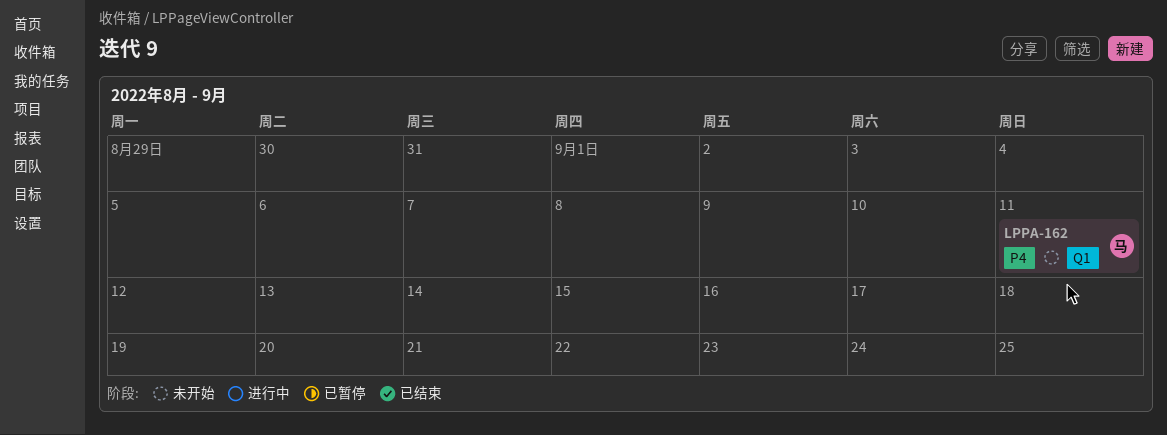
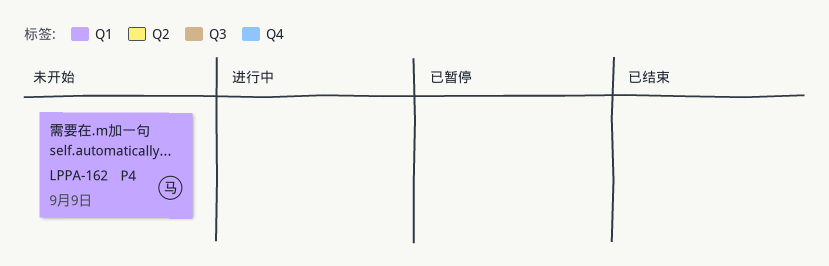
LPPA-162, due: Sep 11 -> Sep 9

